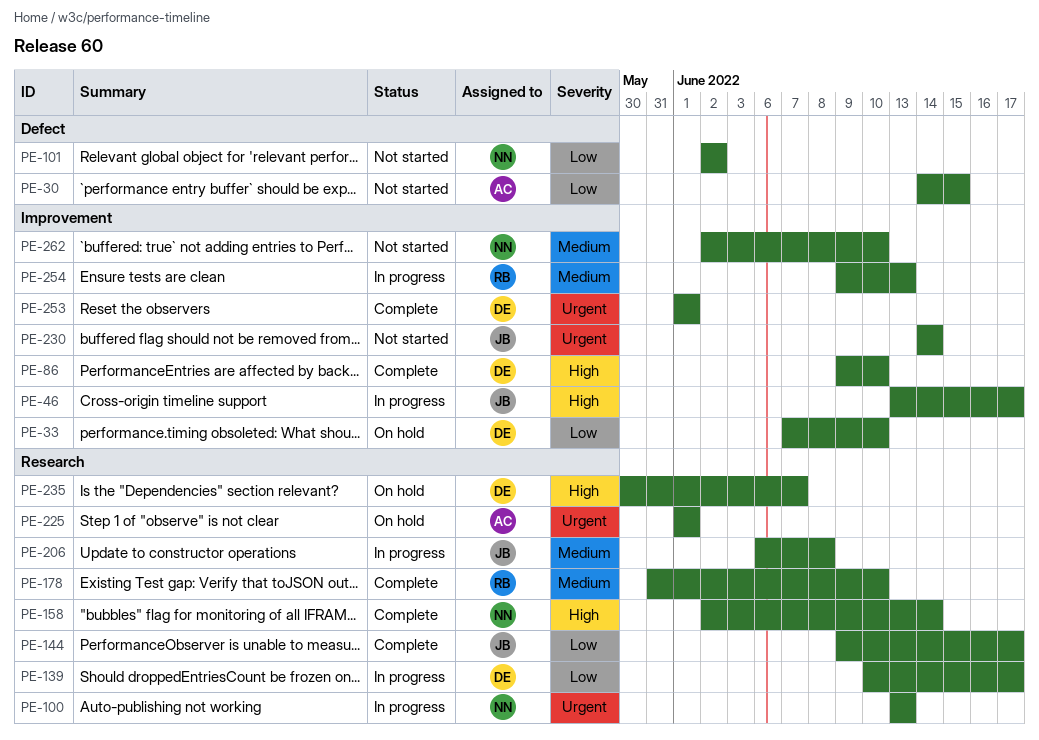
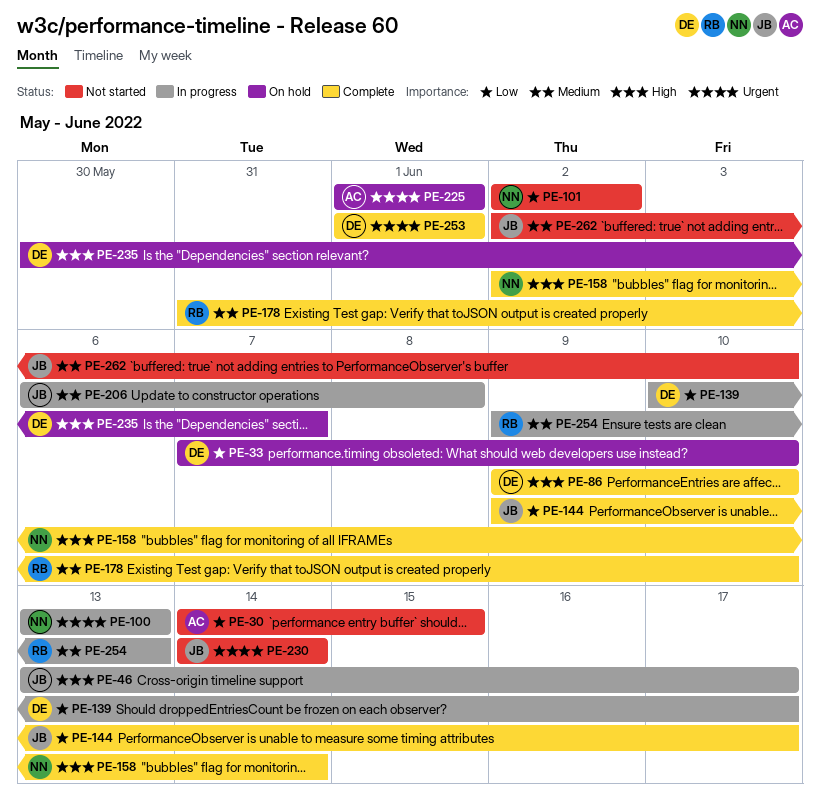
PE-262, owner: NN -> JB

